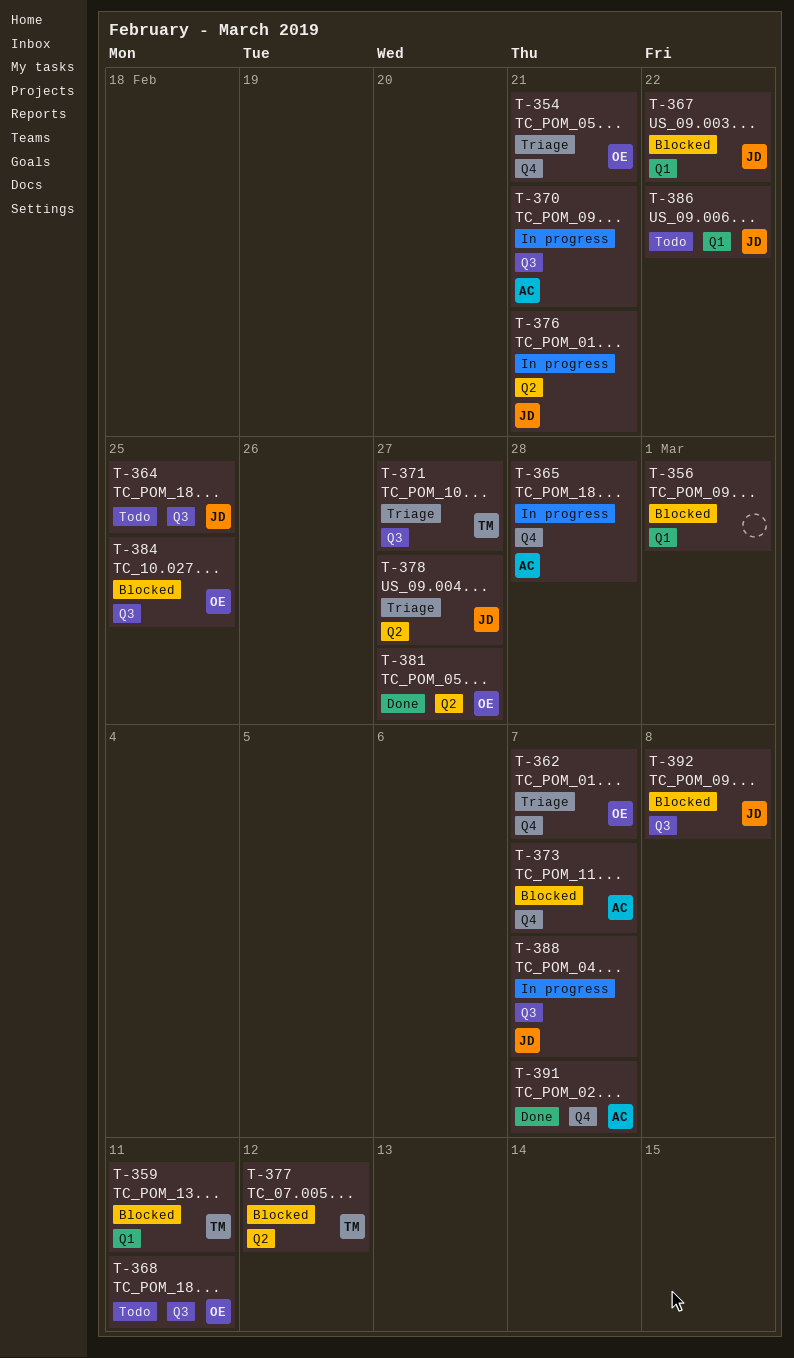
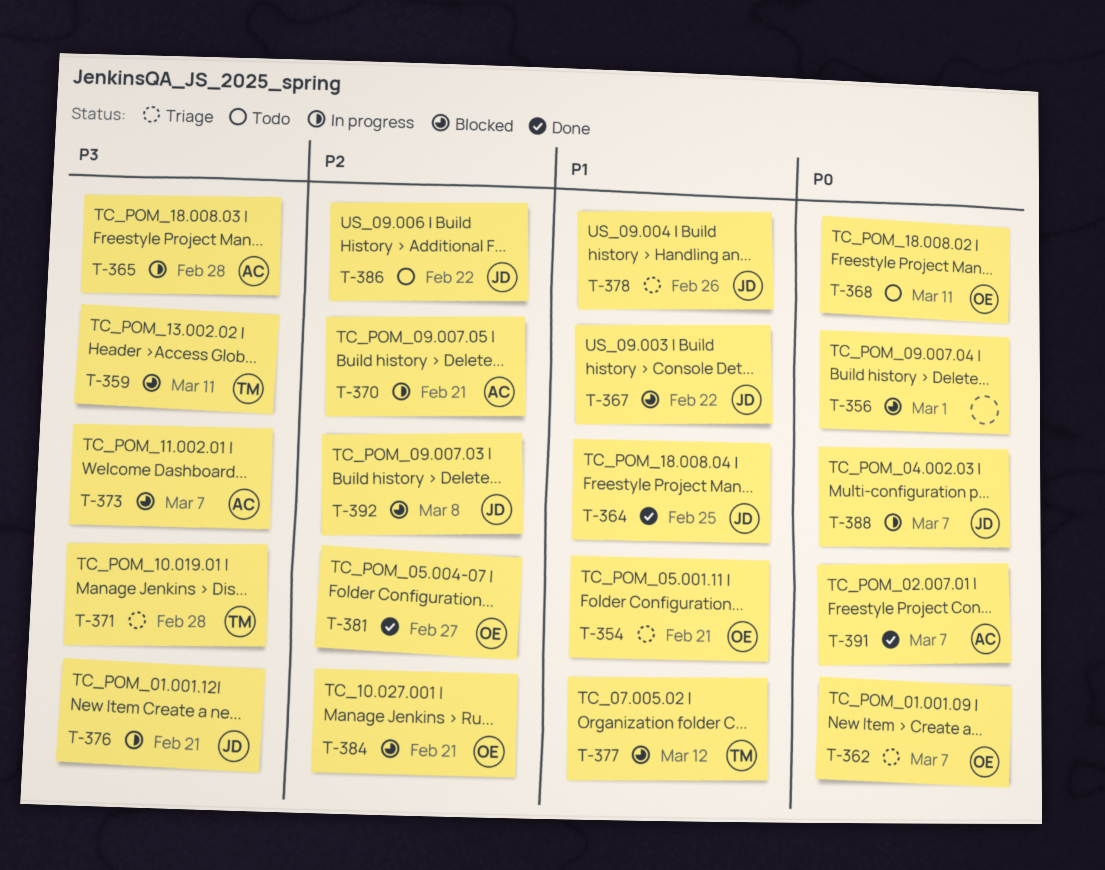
T-364, status: Todo -> Done
T-371, due: Feb 27 -> Feb 28
T-378, due: Feb 27 -> Feb 26
T-384, due: Feb 25 -> Feb 21

